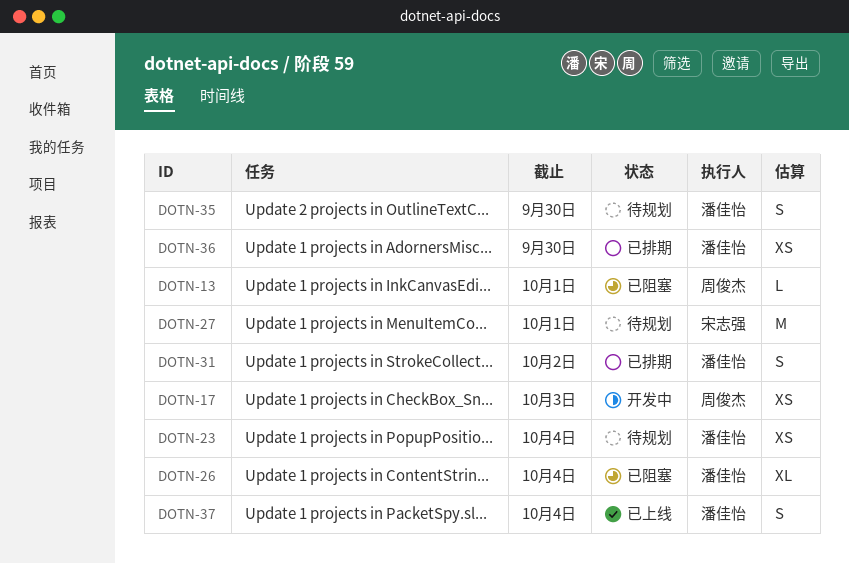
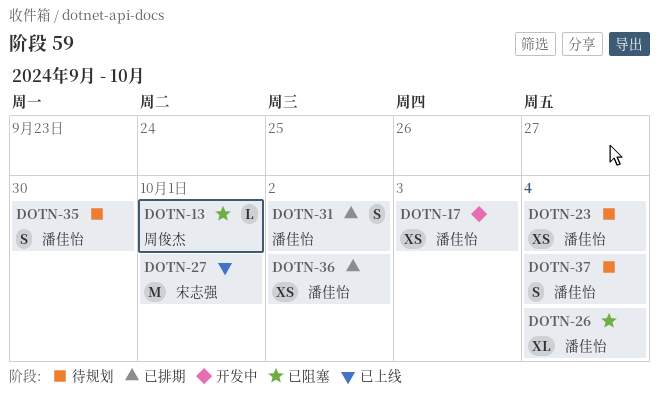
DOTN-17, owner: 周俊杰 -> 潘佳怡
DOTN-27, status: 待规划 -> 已上线
DOTN-36, due: Sep 30 -> Oct 2
DOTN-37, status: 已上线 -> 待规划

